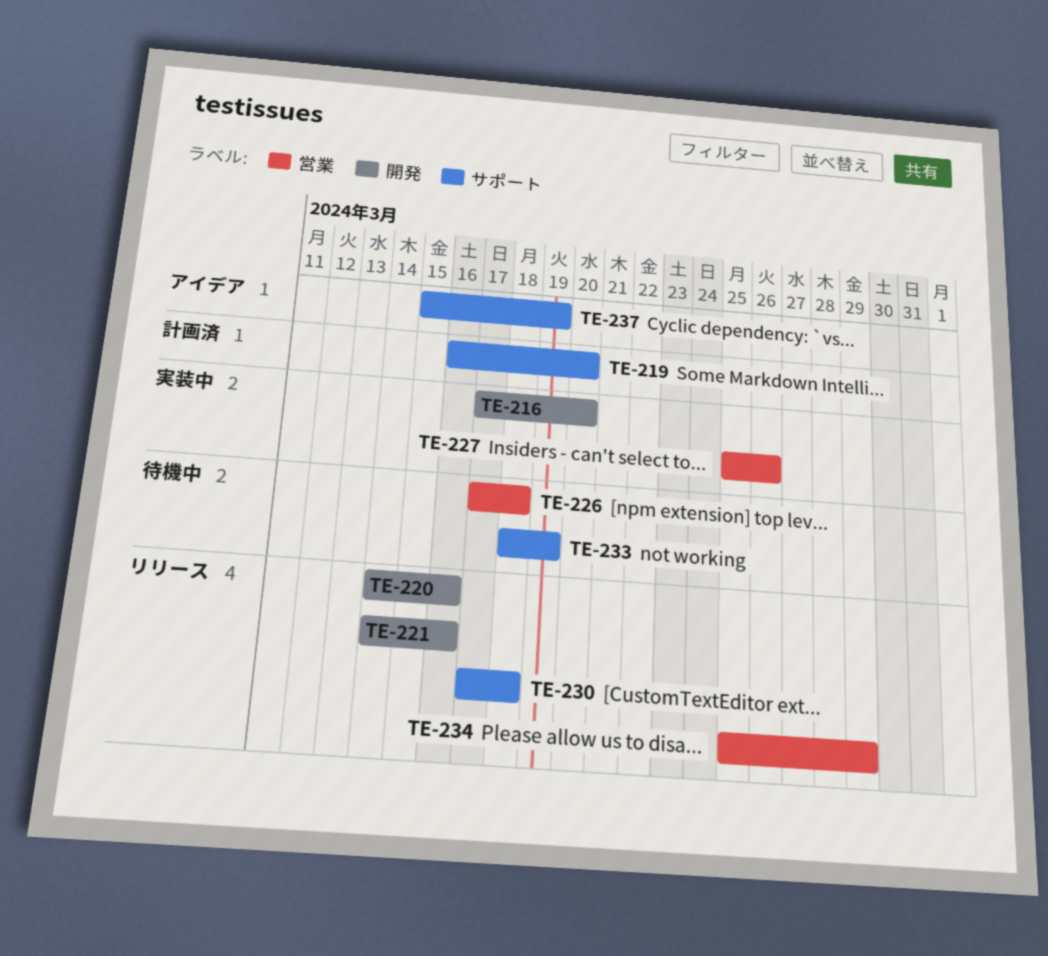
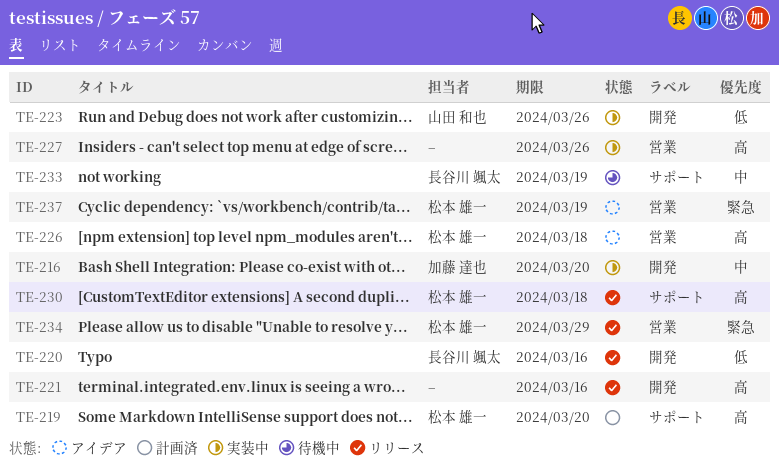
TE-223: none -> present
TE-226, status: 待機中 -> アイデア
TE-237, label: サポート -> 営業

